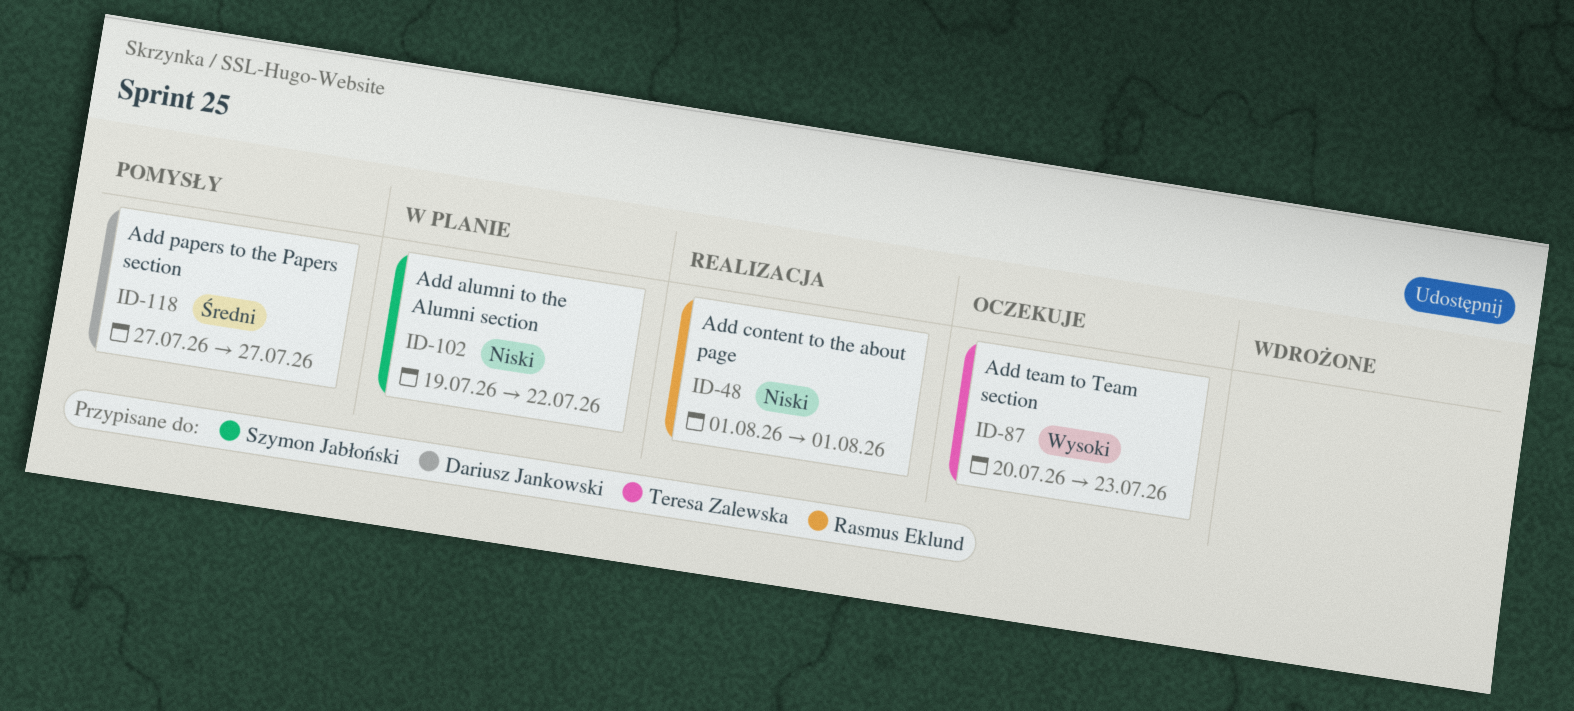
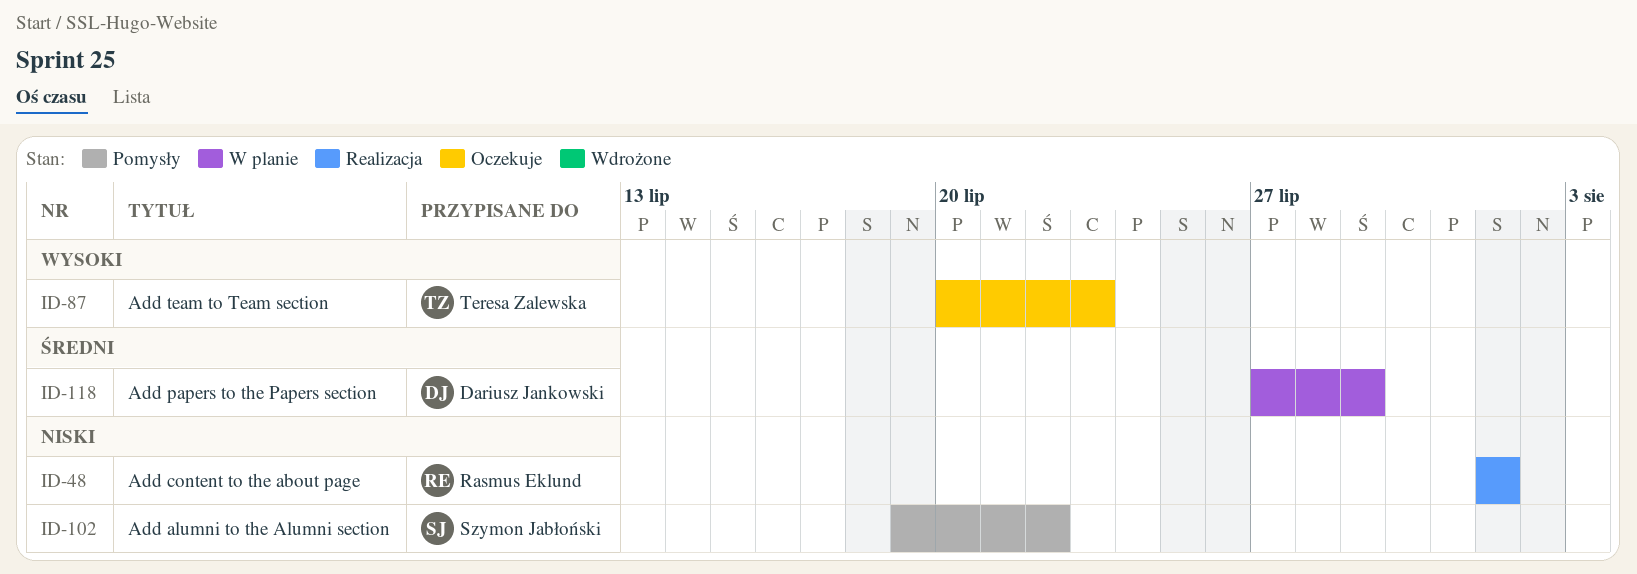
ID-102, status: W planie -> Pomysły
ID-118, status: Pomysły -> W planie
ID-118, due: Jul 27 -> Jul 29

